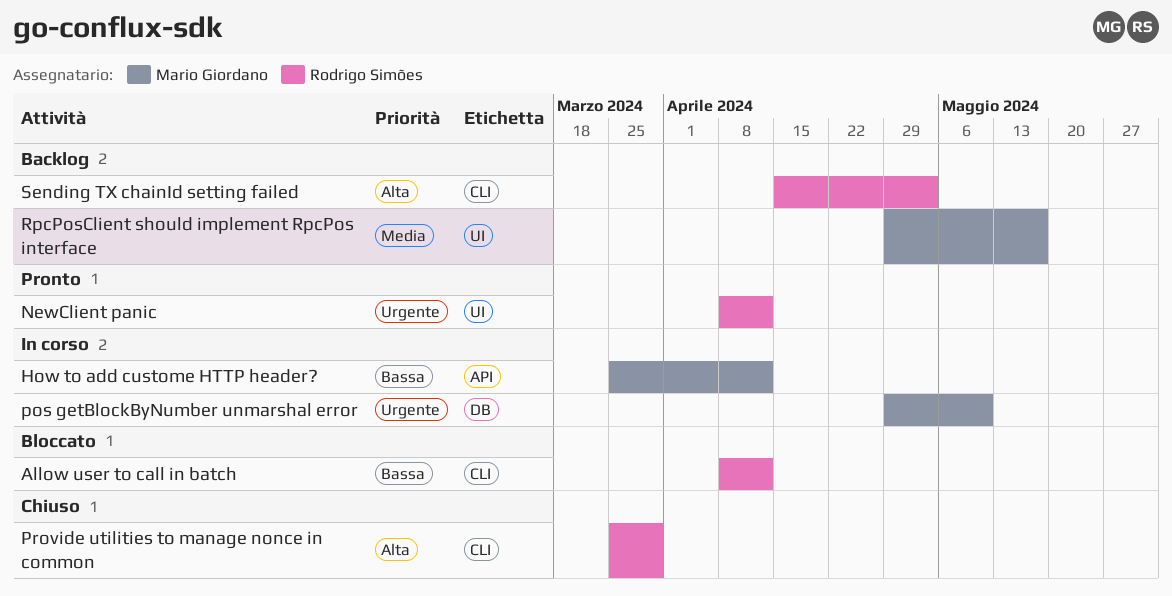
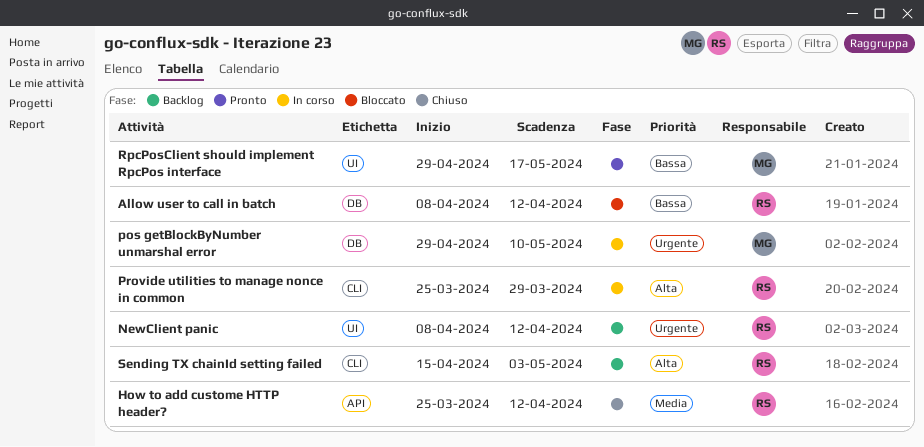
Allow user to call in batch, label: CLI -> DB
How to add custome HTTP header?, status: In corso -> Chiuso
How to add custome HTTP header?, owner: Mario Giordano -> Rodrigo Simões
How to add custome HTTP header?, priority: Bassa -> Media
NewClient panic, status: Pronto -> Backlog
Provide utilities to manage nonce in common, status: Chiuso -> In corso
RpcPosClient should implement RpcPos interface, status: Backlog -> Pronto
RpcPosClient should implement RpcPos interface, priority: Media -> Bassa

